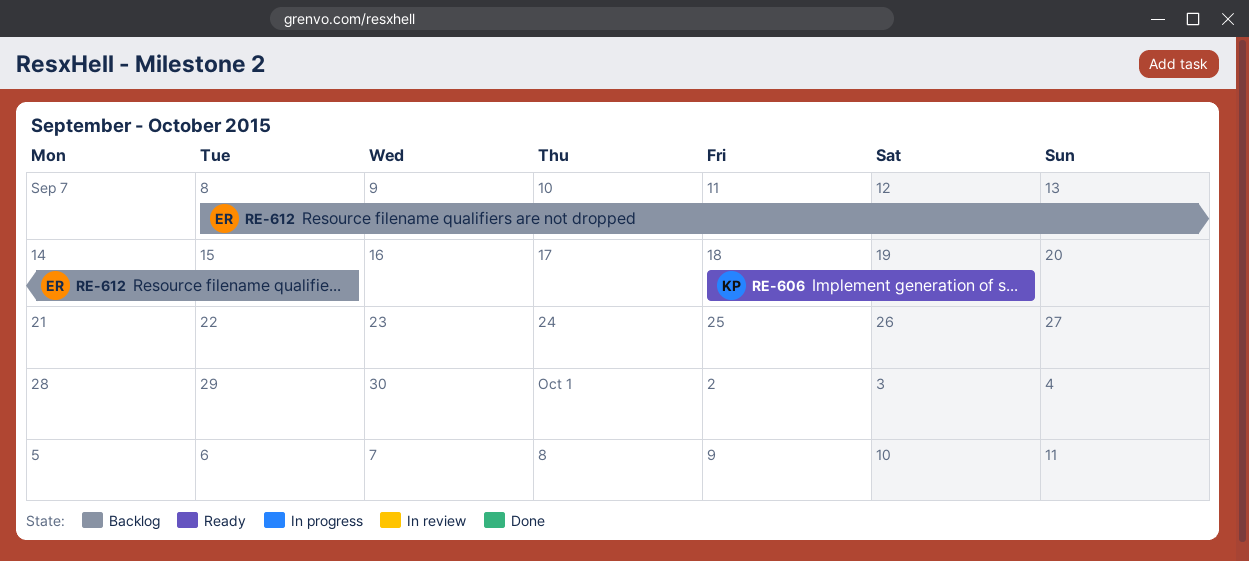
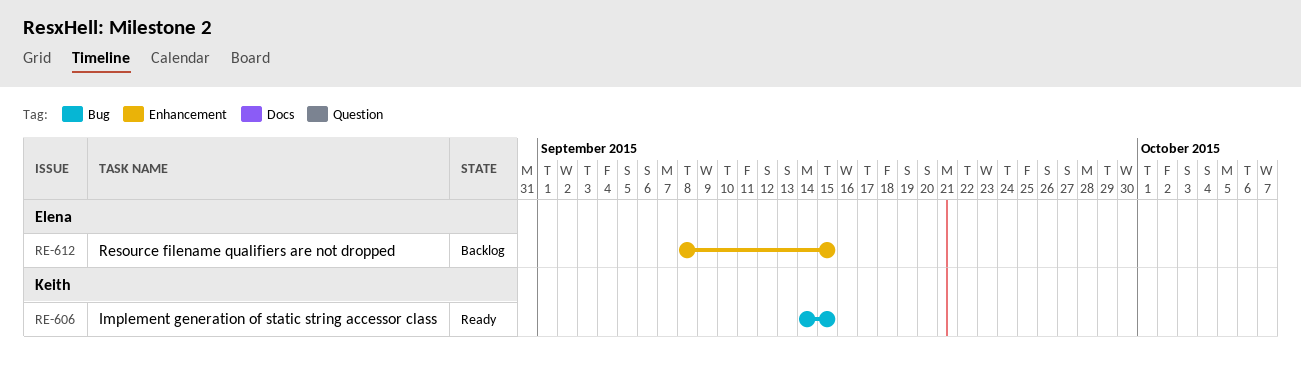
RE-606, start: Sep 18 -> Sep 14
RE-606, due: Sep 19 -> Sep 15

